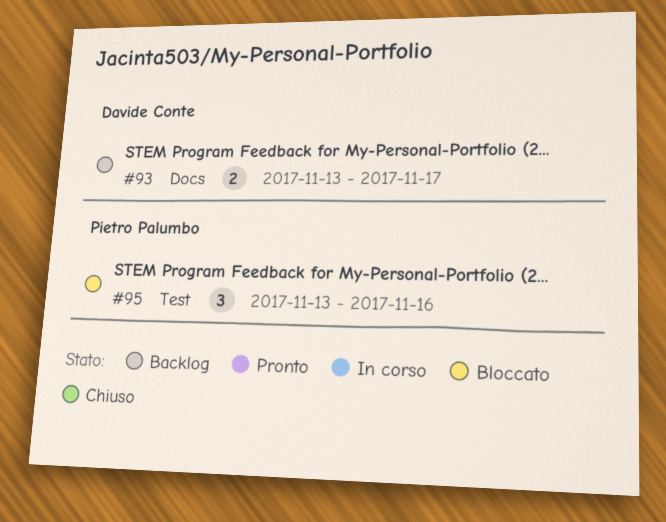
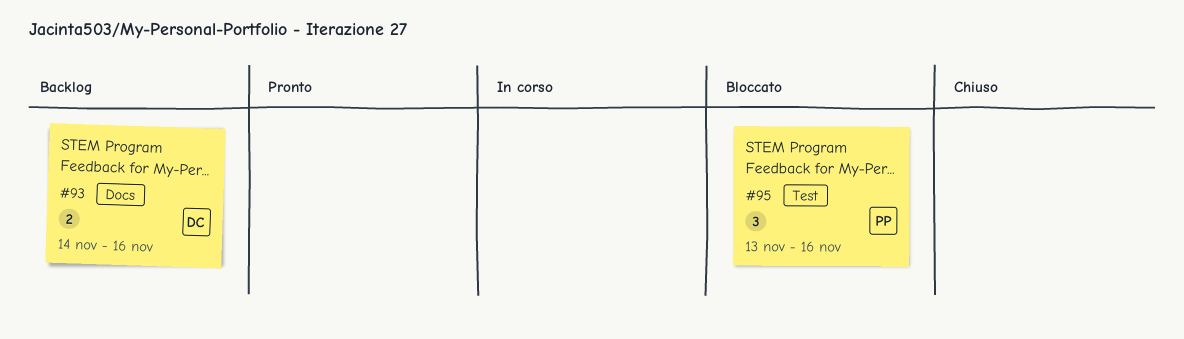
#93, start: Nov 13 -> Nov 14
#93, due: Nov 17 -> Nov 16

